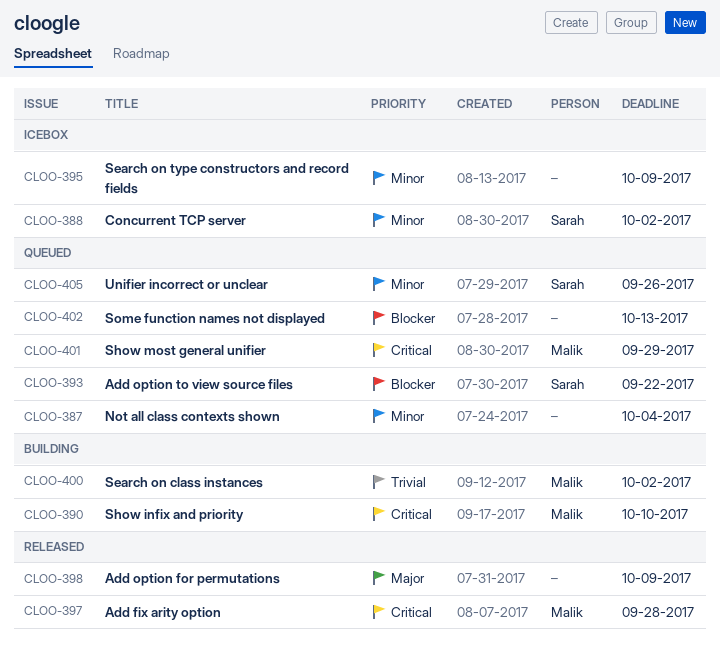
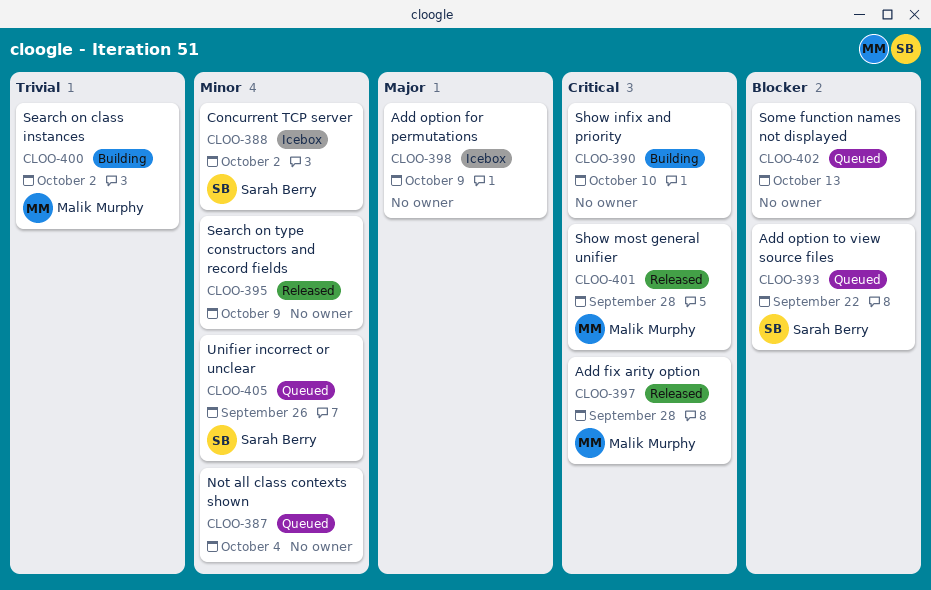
CLOO-390, owner: Malik Murphy -> none
CLOO-395, status: Icebox -> Released
CLOO-398, status: Released -> Icebox
CLOO-401, status: Queued -> Released
CLOO-401, due: Sep 29 -> Sep 28

